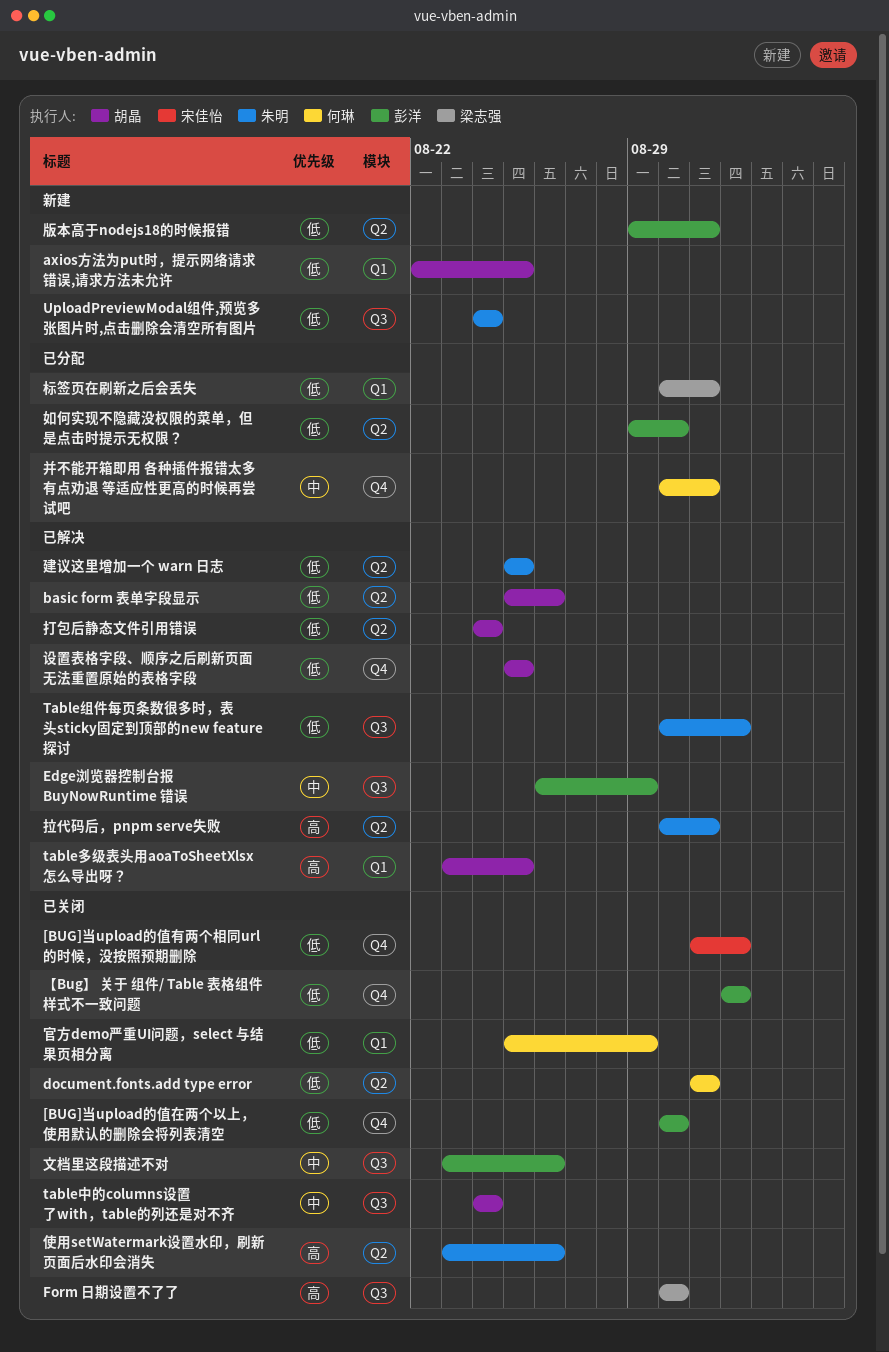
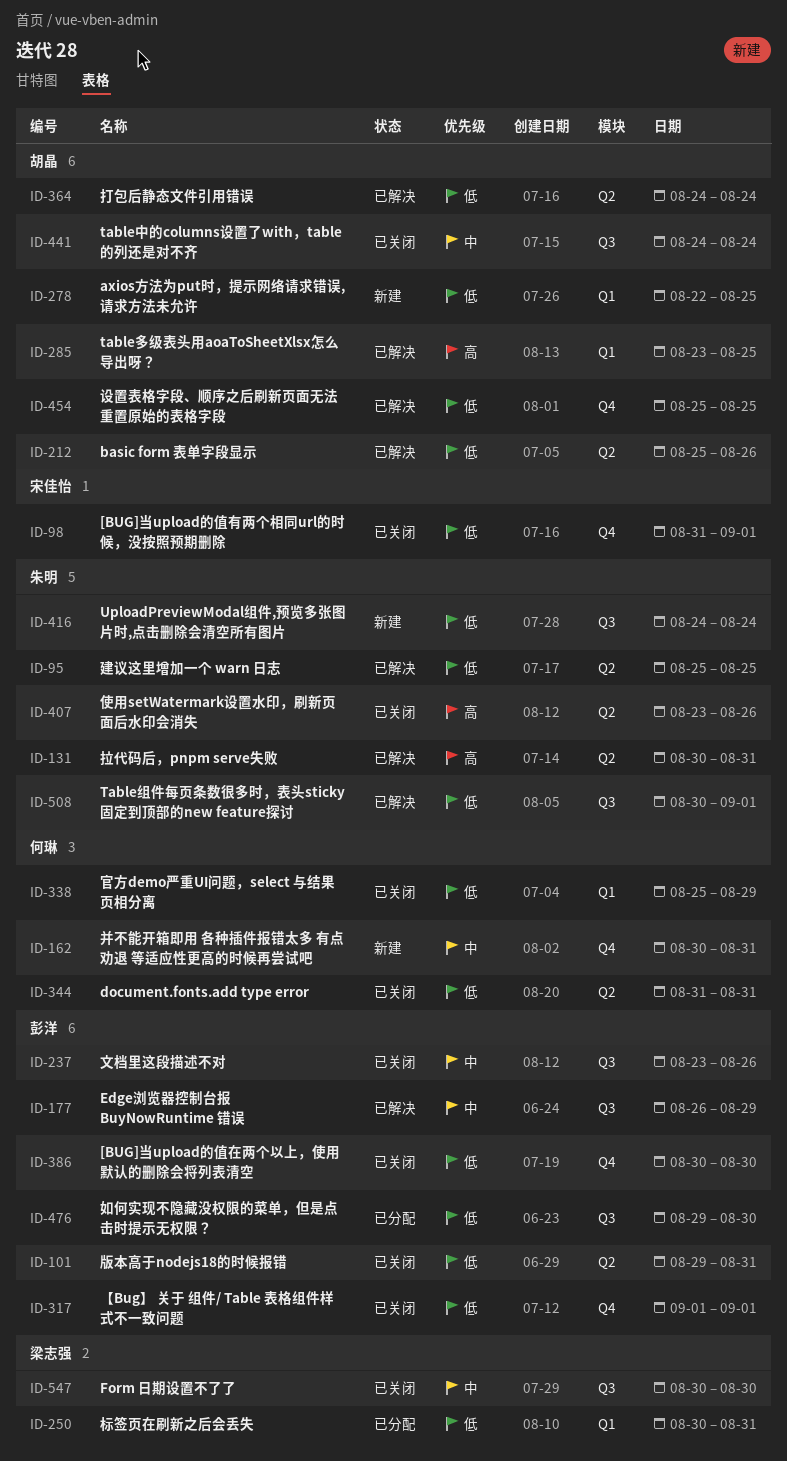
Form 日期设置不了了, priority: 高 -> 中
如何实现不隐藏没权限的菜单，但是点击时提示无权限？, label: Q2 -> Q3
并不能开箱即用 各种插件报错太多 有点劝退 等适应性更高的时候再尝试吧, status: 已分配 -> 新建
版本高于nodejs18的时候报错, status: 新建 -> 已关闭

